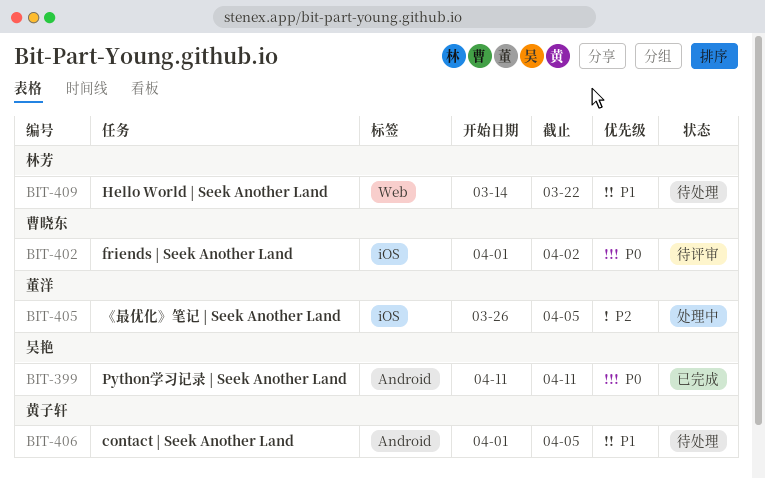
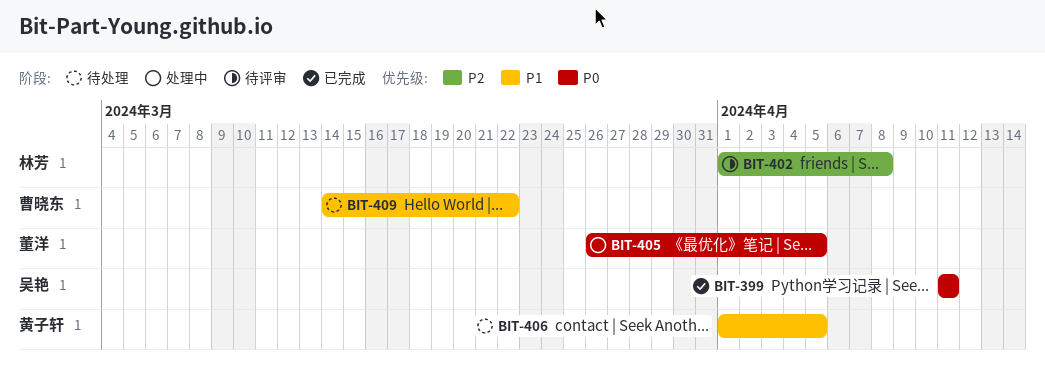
BIT-402, owner: 曹晓东 -> 林芳
BIT-402, priority: P0 -> P2
BIT-402, due: Apr 2 -> Apr 8
BIT-405, priority: P2 -> P0
BIT-409, owner: 林芳 -> 曹晓东

